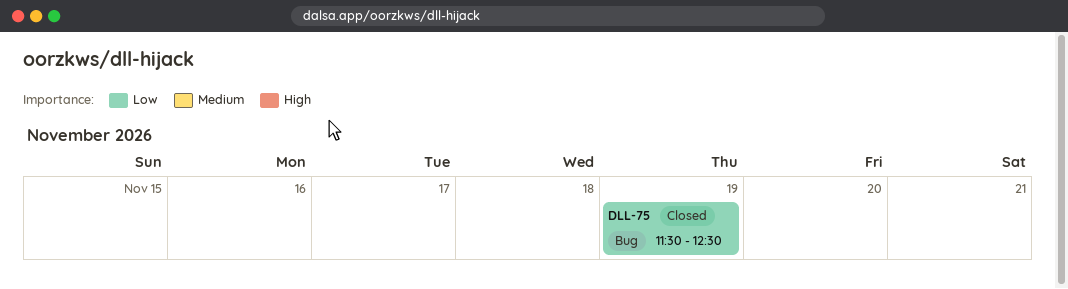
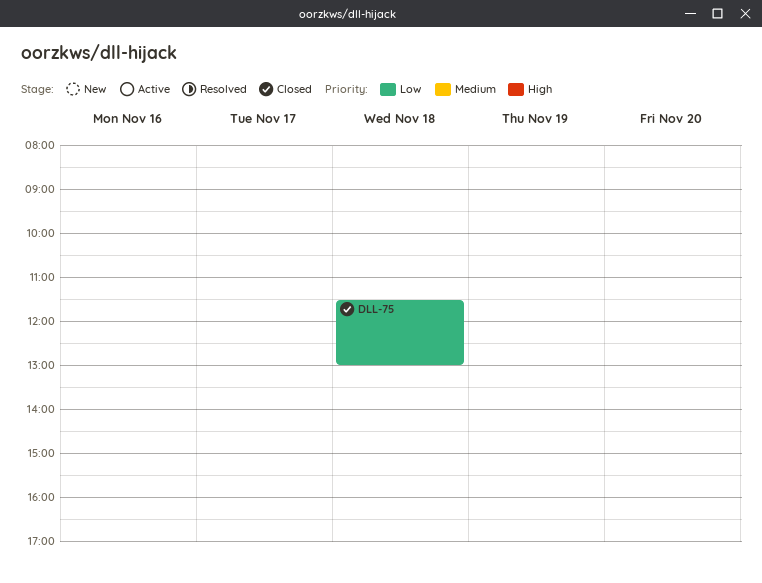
DLL-75, day: Nov 19 -> Nov 18
DLL-75, ends: 12:30 -> 13:00

